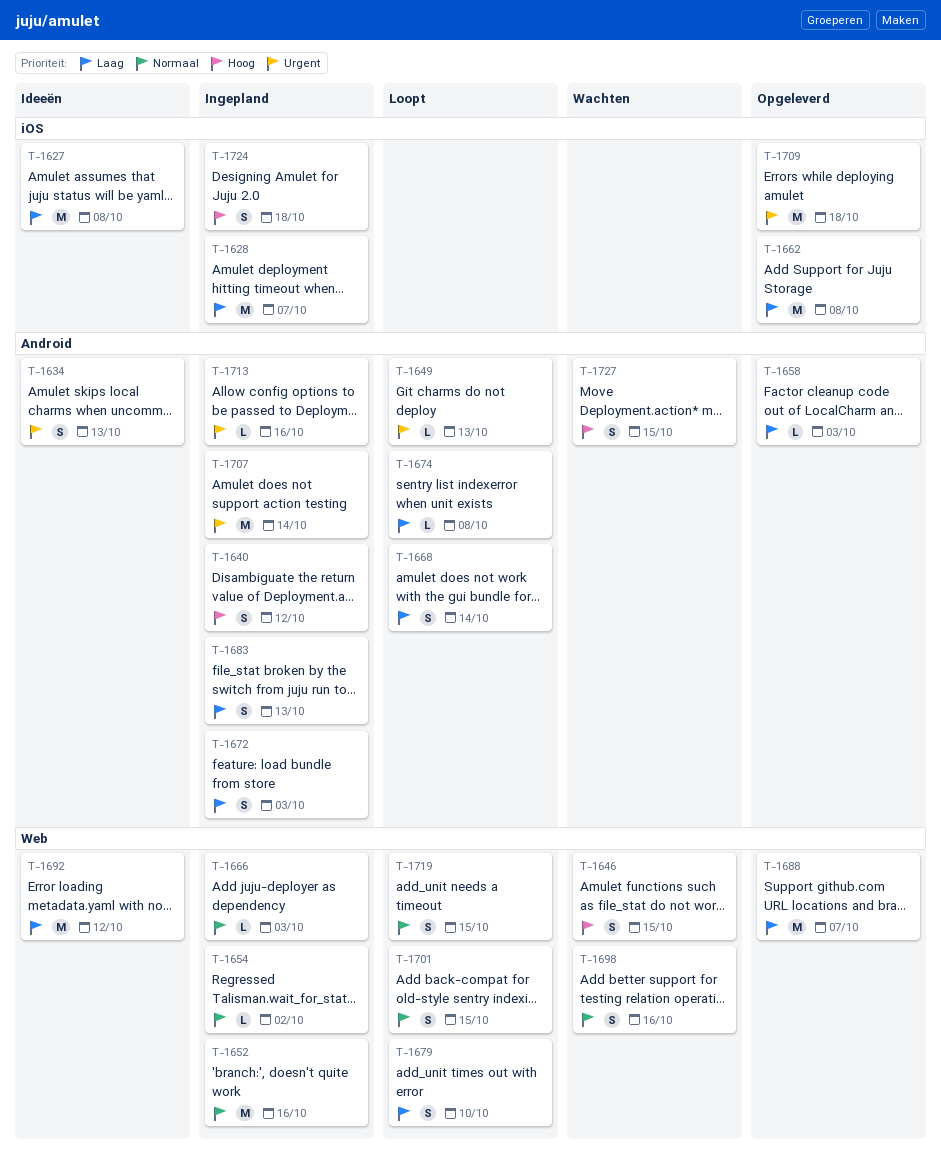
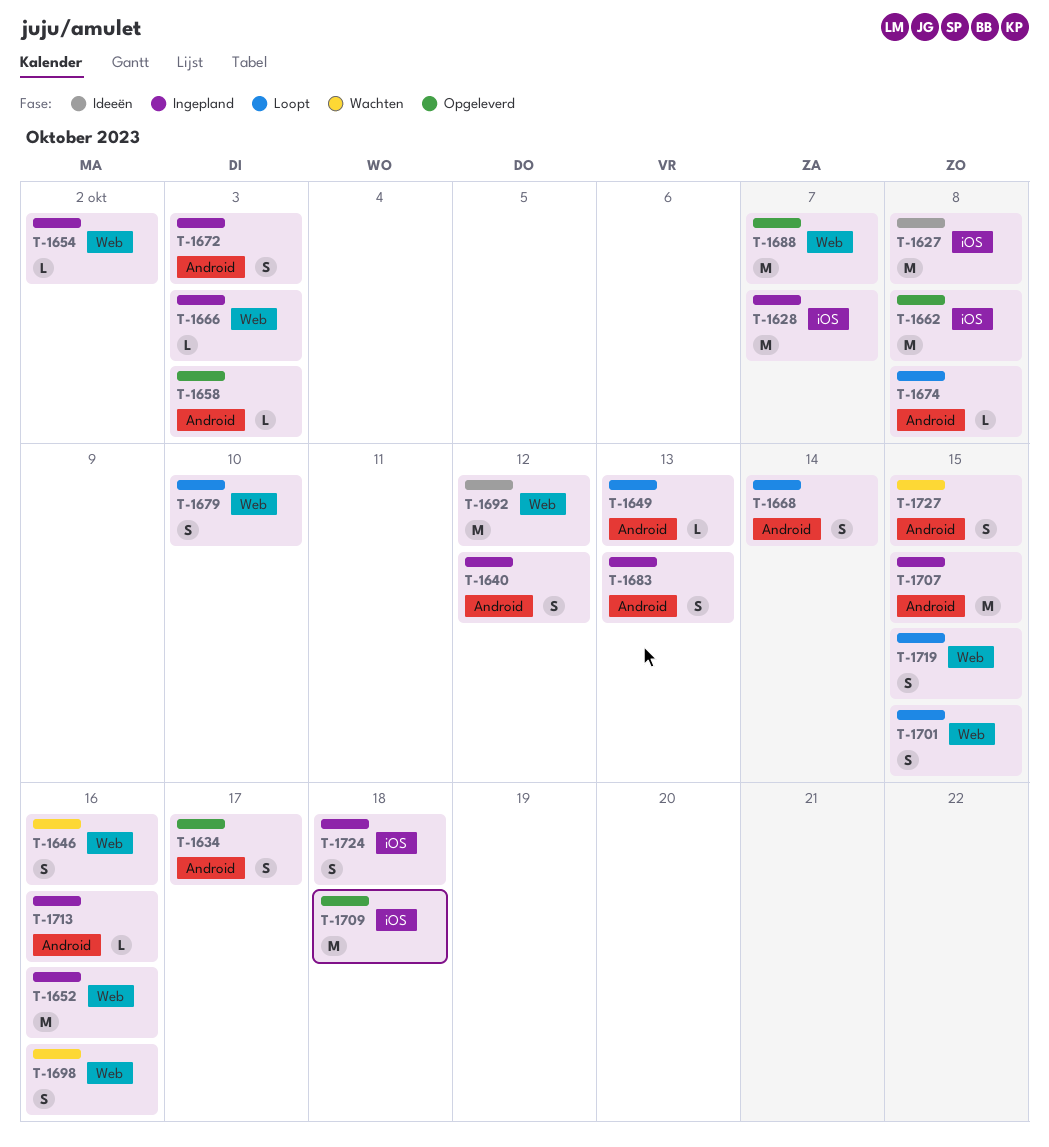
T-1634, status: Ideeën -> Opgeleverd
T-1634, due: Oct 13 -> Oct 17
T-1646, due: Oct 15 -> Oct 16
T-1707, due: Oct 14 -> Oct 15

